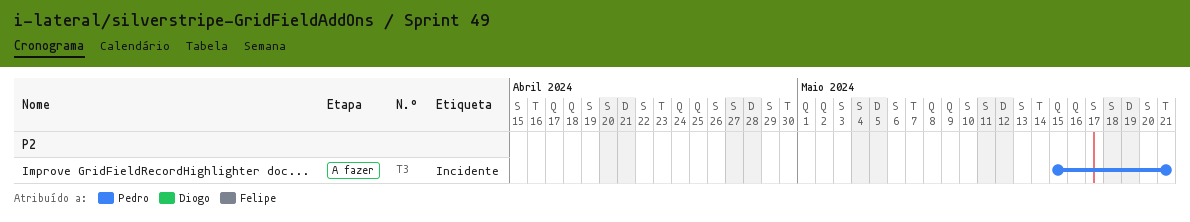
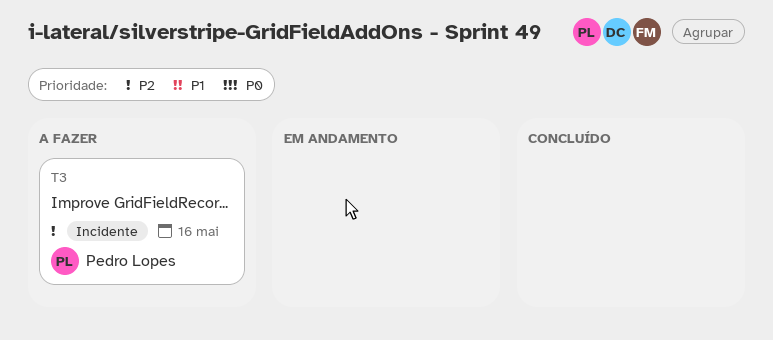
T3, due: May 21 -> May 16

